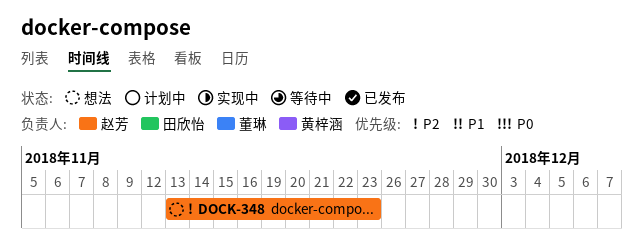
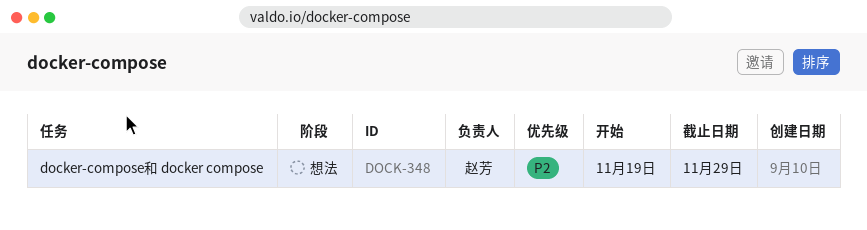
DOCK-348, start: Nov 13 -> Nov 19
DOCK-348, due: Nov 23 -> Nov 29

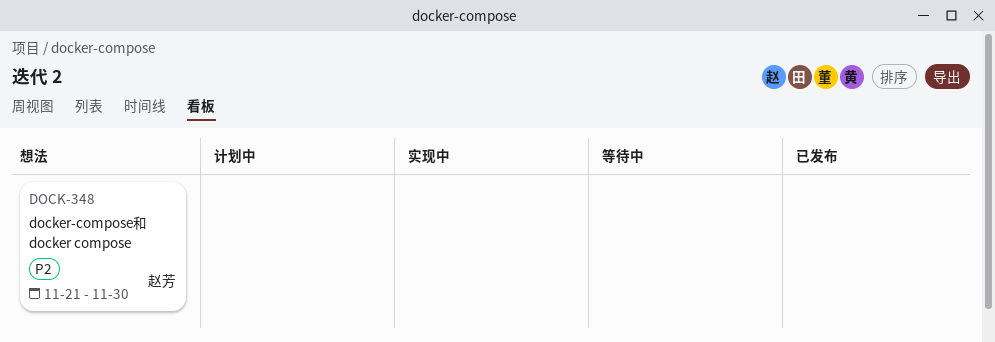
DOCK-348, start: Nov 19 -> Nov 21
DOCK-348, due: Nov 29 -> Nov 30

